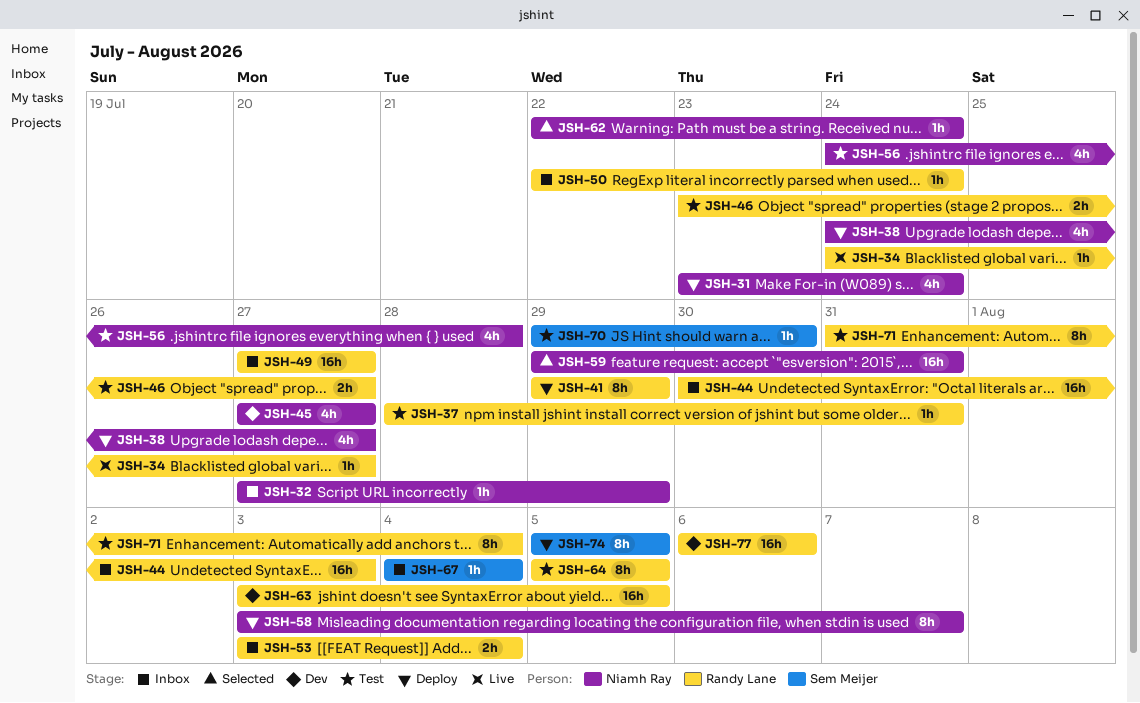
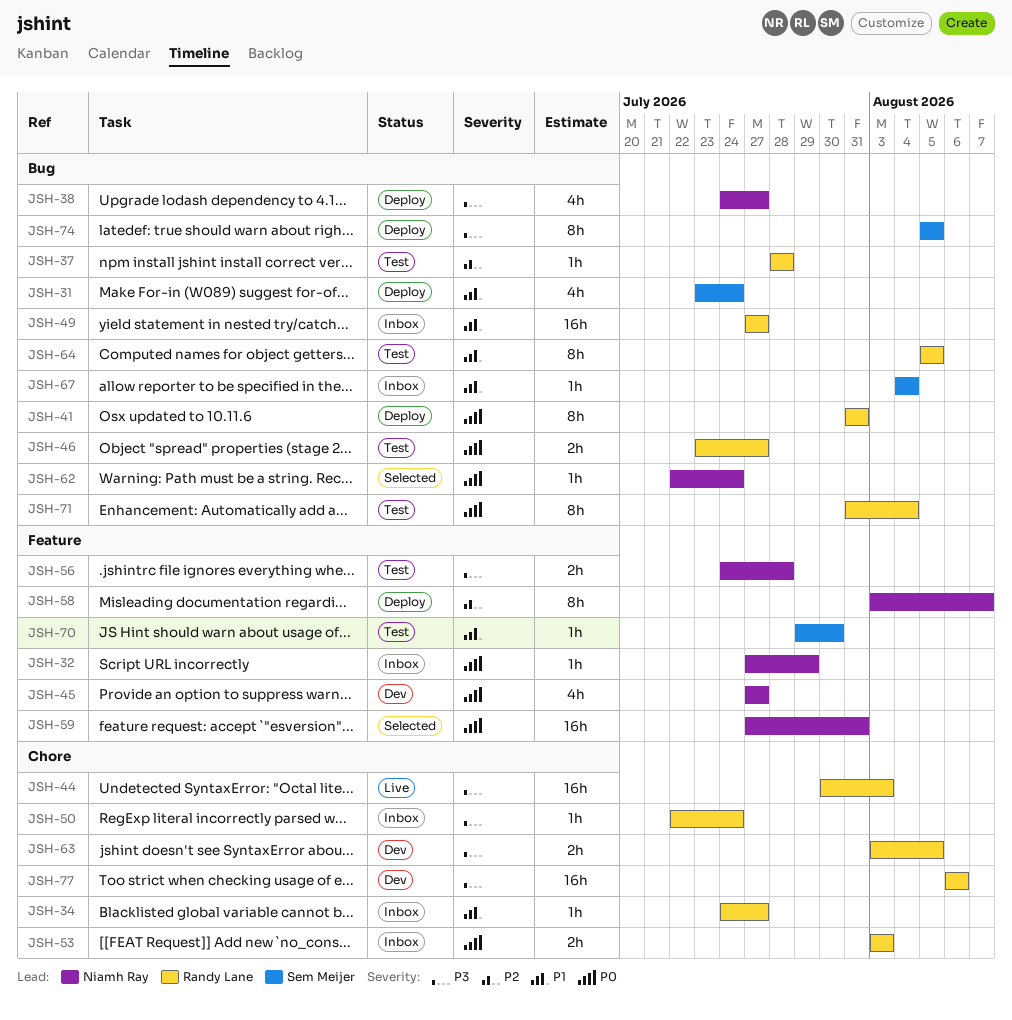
JSH-31, owner: Niamh Ray -> Sem Meijer
JSH-34, status: Live -> Inbox
JSH-37, due: Jul 31 -> Jul 28
JSH-41, start: Jul 29 -> Jul 31
JSH-41, due: Jul 29 -> Jul 31
JSH-44, status: Inbox -> Live
JSH-53, due: Aug 4 -> Aug 3
JSH-56, estimate: 4h -> 2h
JSH-59, start: Jul 29 -> Jul 27
JSH-63, estimate: 16h -> 2h

